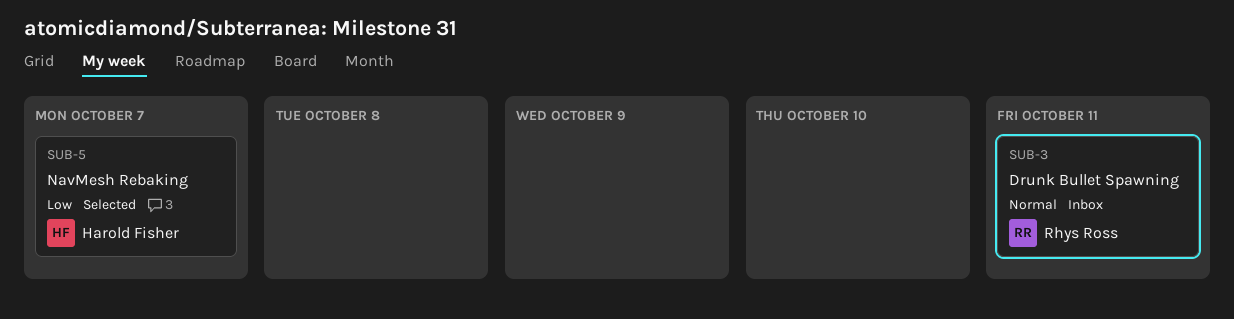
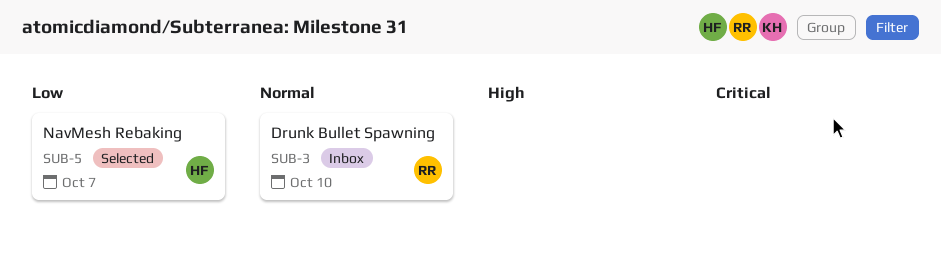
SUB-3, due: Oct 11 -> Oct 10

